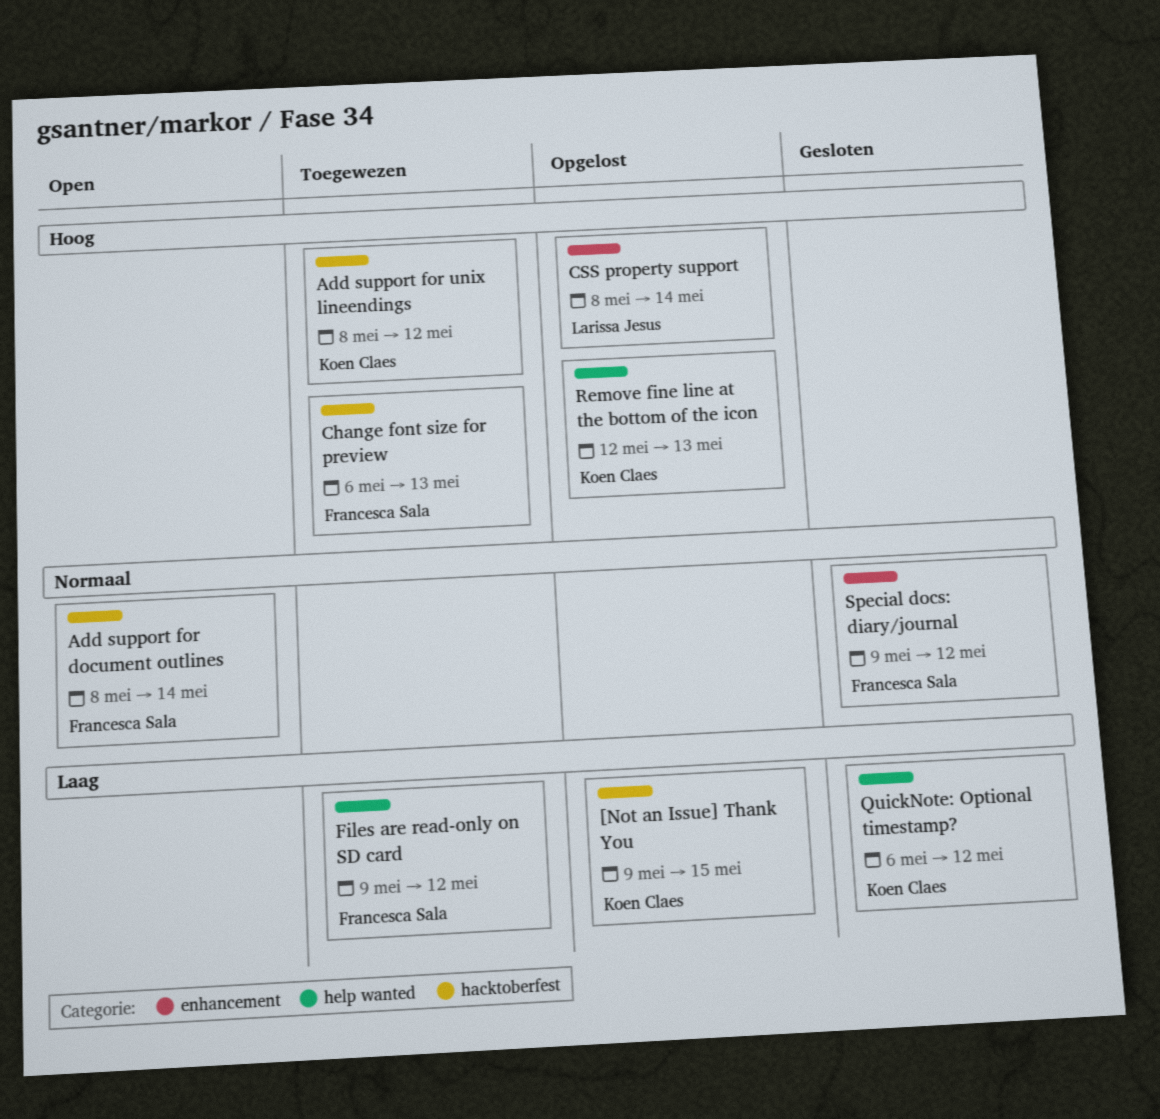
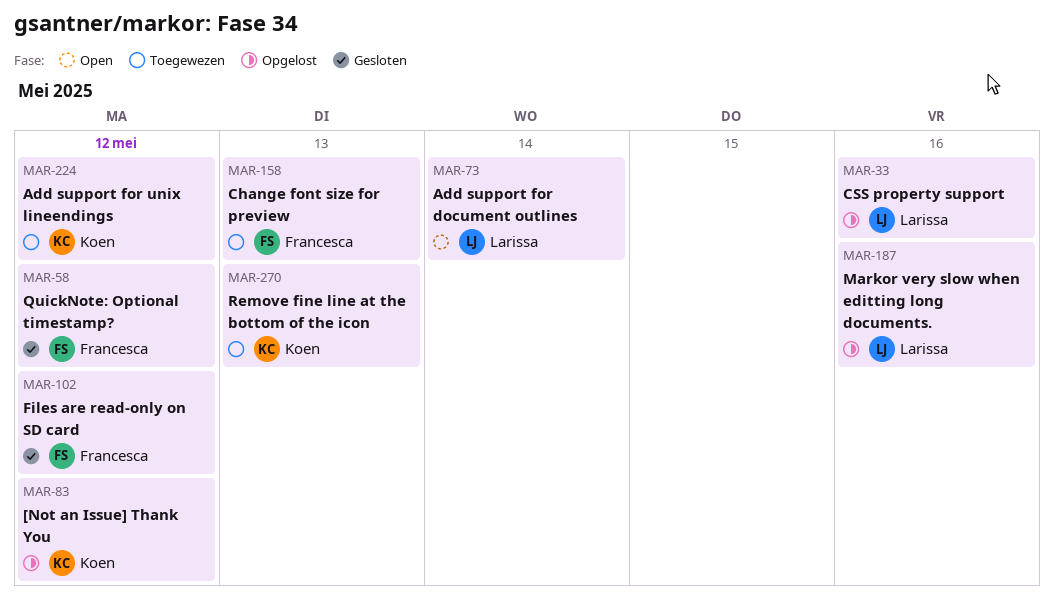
[Not an Issue] Thank You, due: May 15 -> May 12
Add support for document outlines, owner: Francesca Sala -> Larissa Jesus
CSS property support, due: May 14 -> May 16
Files are read-only on SD card, status: Toegewezen -> Gesloten
Markor very slow when editting long documents.: none -> present
QuickNote: Optional timestamp?, owner: Koen Claes -> Francesca Sala
Remove fine line at the bottom of the icon, status: Opgelost -> Toegewezen
Special docs: diary/journal: present -> none

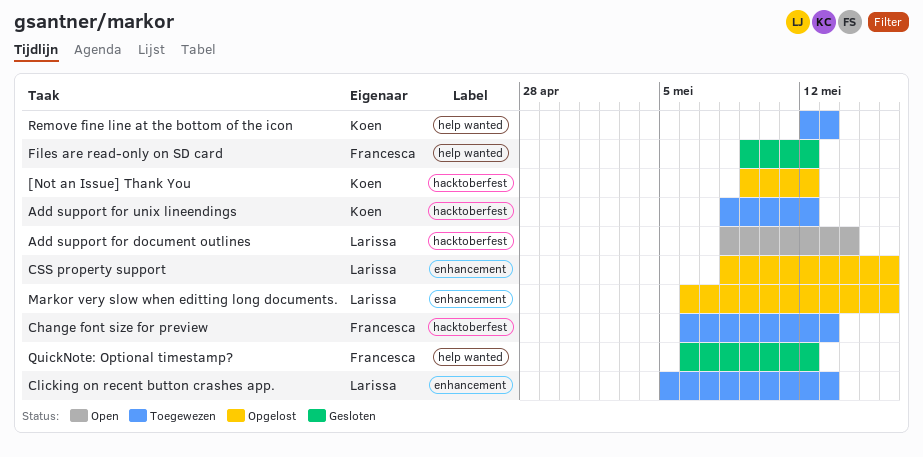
Clicking on recent button crashes app.: none -> present

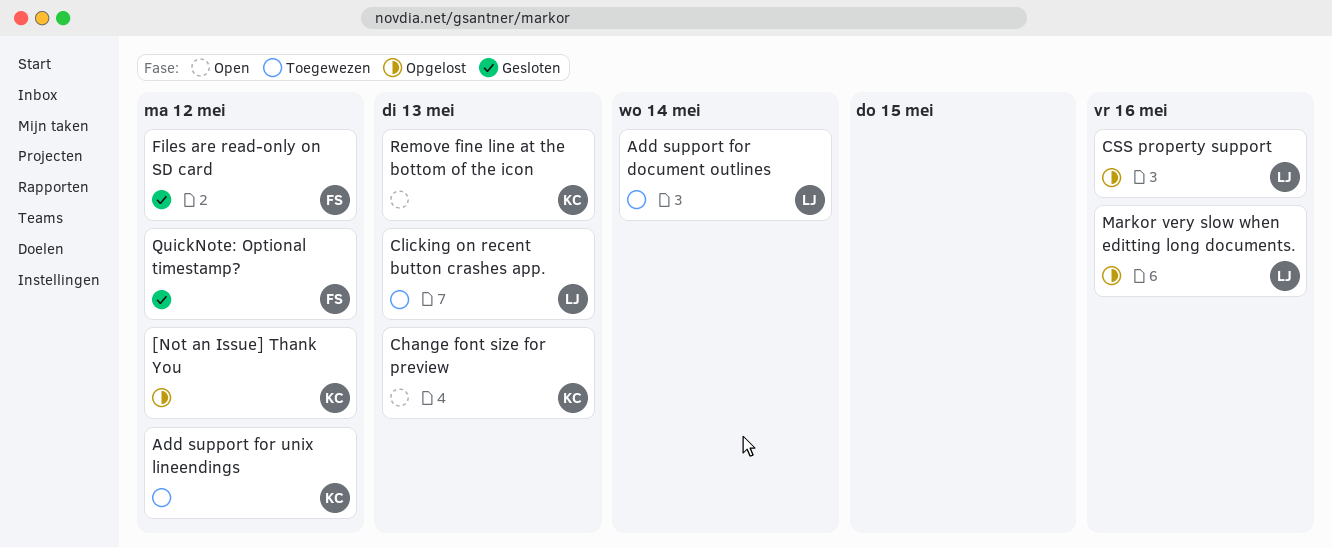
Add support for document outlines, status: Open -> Toegewezen
Change font size for preview, status: Toegewezen -> Open
Change font size for preview, owner: Francesca -> Koen
Remove fine line at the bottom of the icon, status: Toegewezen -> Open

